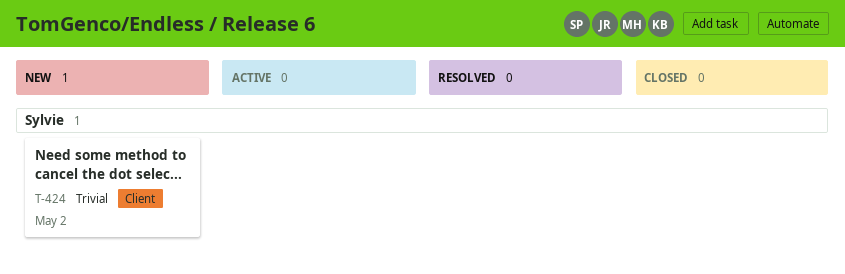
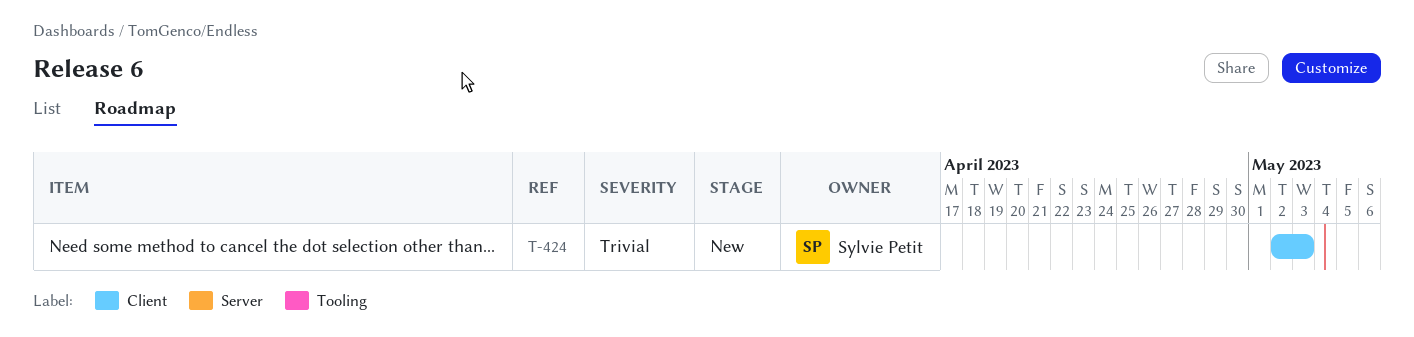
T-424, due: May 2 -> May 3

